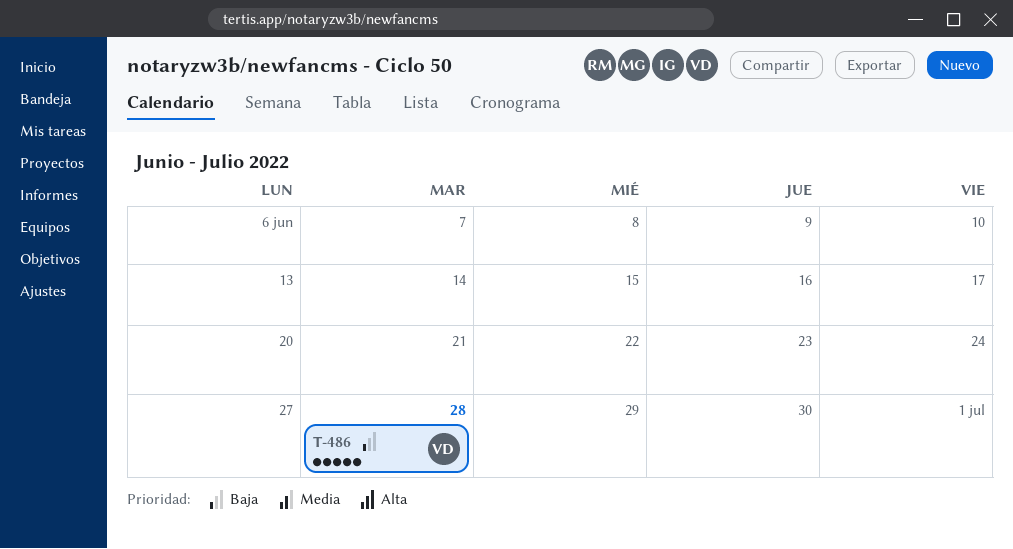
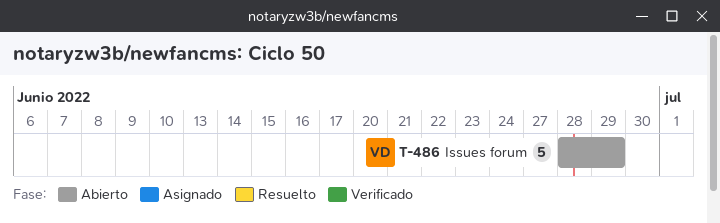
T-486, due: Jun 28 -> Jun 29

